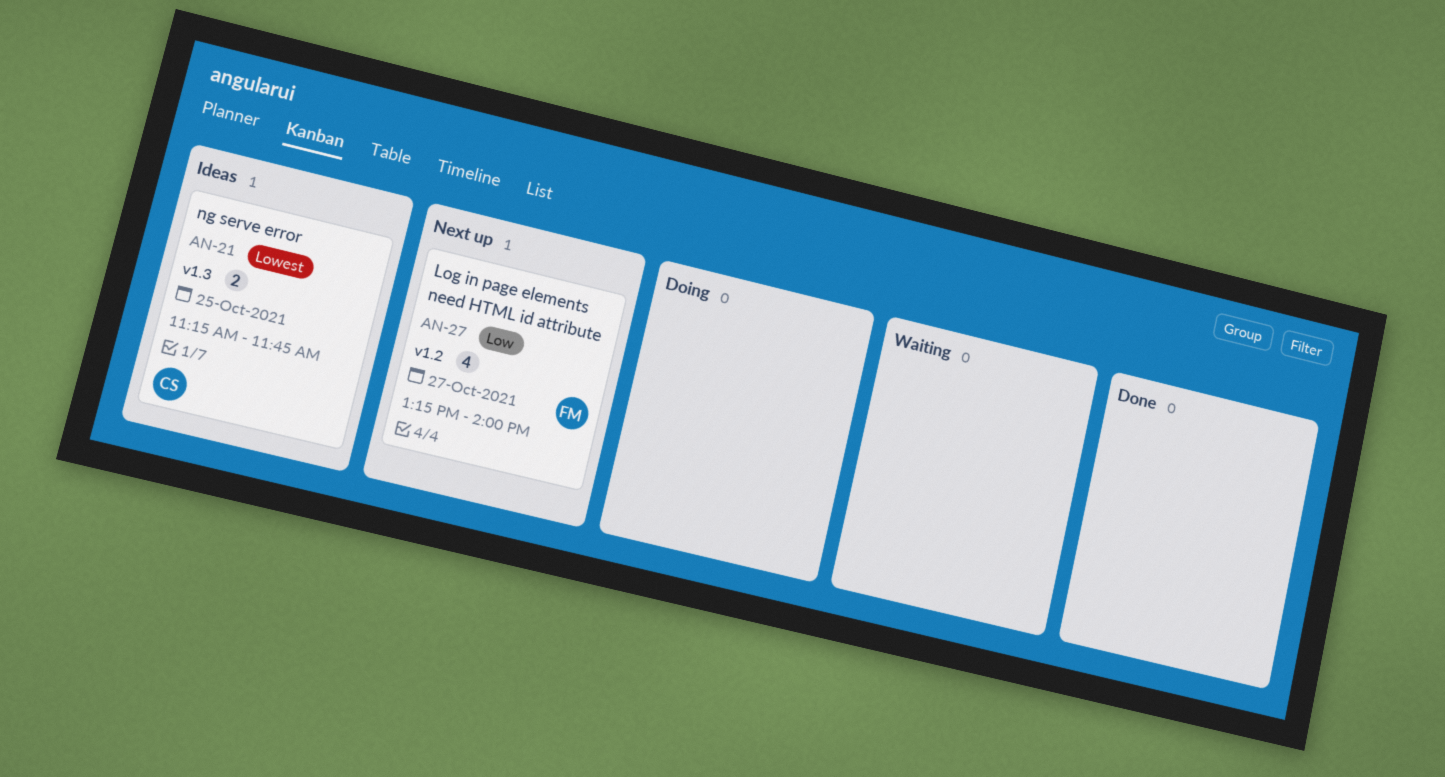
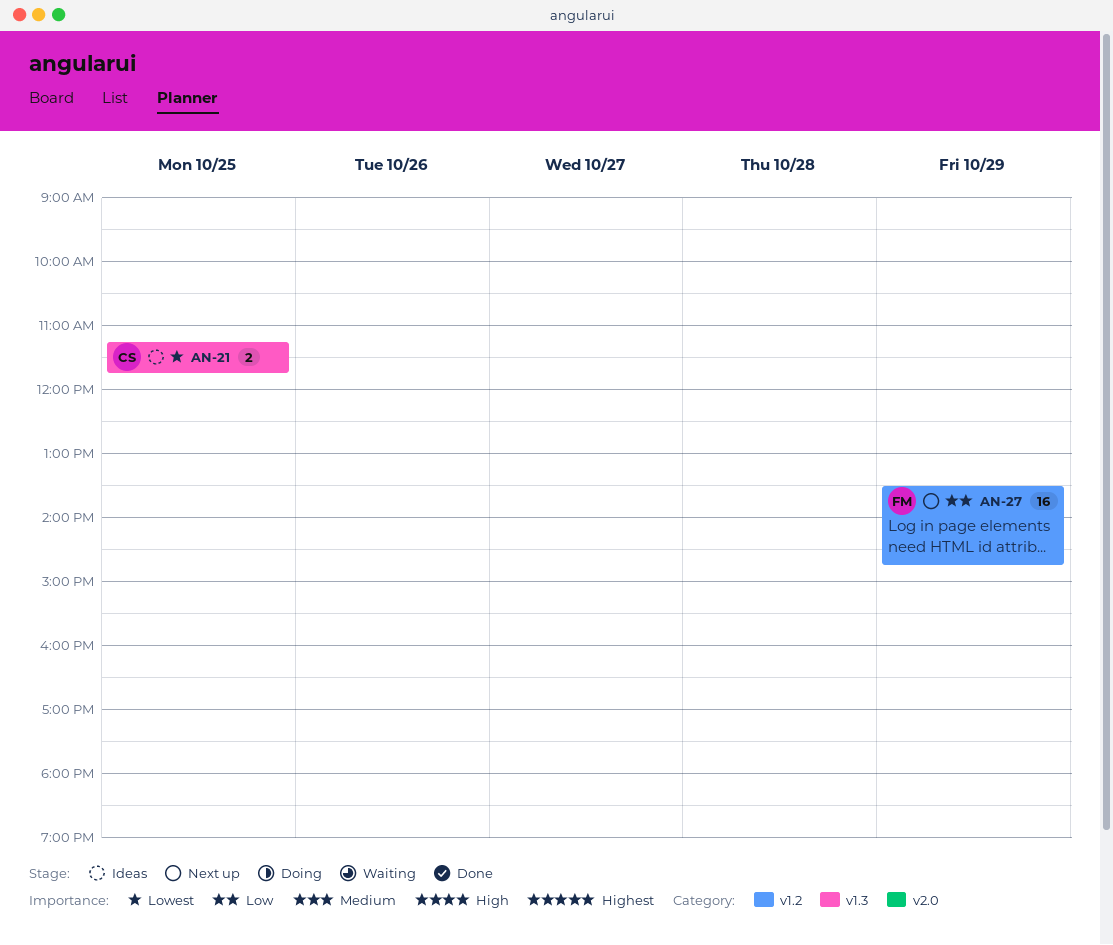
AN-27, estimate: 4 -> 16
AN-27, day: Oct 27 -> Oct 29
AN-27, begins: 13:15 -> 13:30
AN-27, ends: 14:00 -> 14:45

